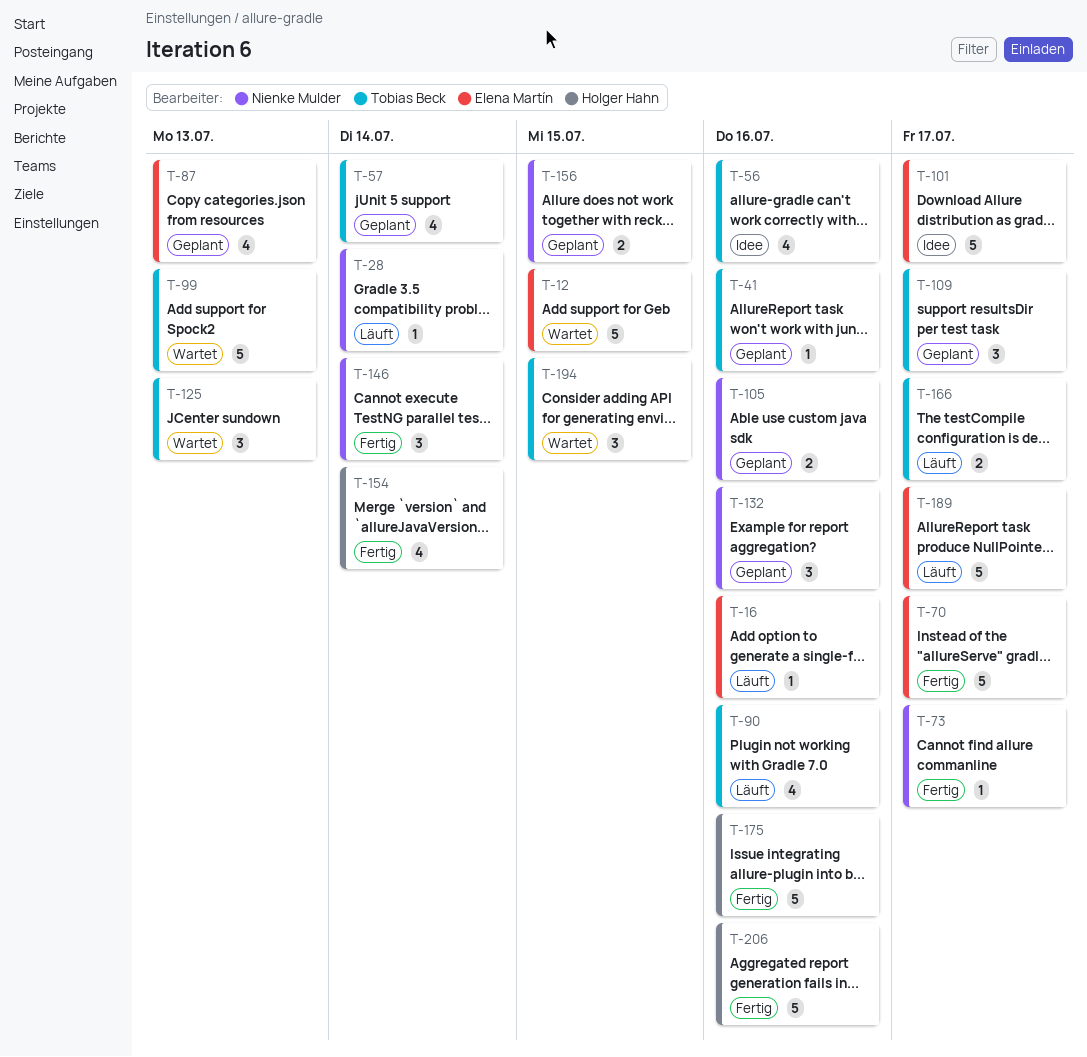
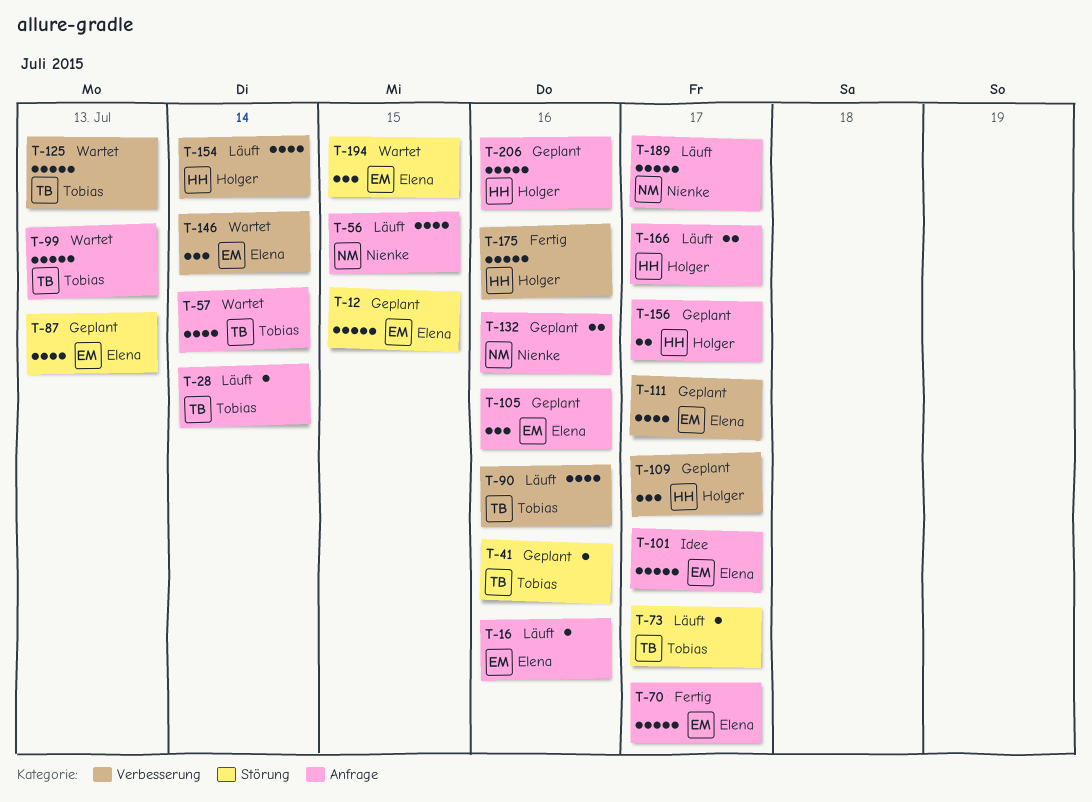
T-12, status: Wartet -> Geplant
T-28, owner: Nienke Mulder -> Tobias Beck
T-56, status: Idee -> Läuft
T-56, owner: Tobias Beck -> Nienke Mulder
T-56, due: Jul 16 -> Jul 15
T-57, status: Geplant -> Wartet
T-73, status: Fertig -> Läuft
T-73, owner: Nienke Mulder -> Tobias Beck
T-105, owner: Nienke Mulder -> Elena Martín
T-105, estimate: 2 -> 3
T-109, owner: Tobias Beck -> Holger Hahn
T-111: none -> present
T-125, estimate: 3 -> 5
T-132, estimate: 3 -> 2
T-146, status: Fertig -> Wartet
T-146, owner: Nienke Mulder -> Elena Martín
T-154, status: Fertig -> Läuft
T-156, owner: Nienke Mulder -> Holger Hahn
T-156, due: Jul 15 -> Jul 17
T-166, owner: Tobias Beck -> Holger Hahn
T-189, owner: Elena Martín -> Nienke Mulder
T-194, owner: Tobias Beck -> Elena Martín
T-206, status: Fertig -> Geplant

